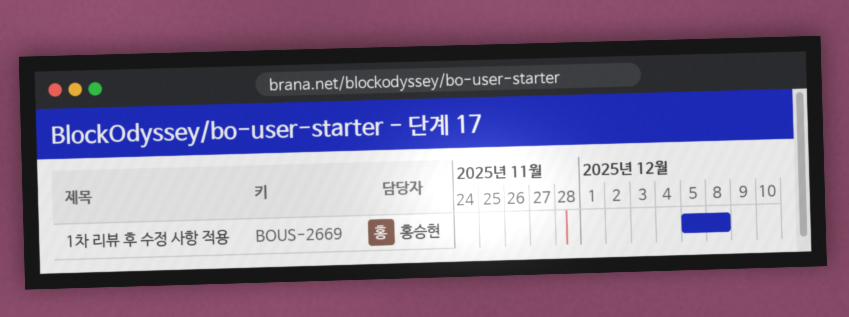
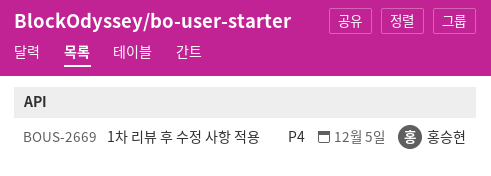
BOUS-2669, due: Dec 8 -> Dec 5

